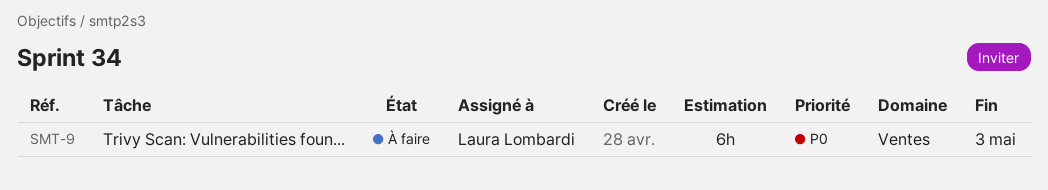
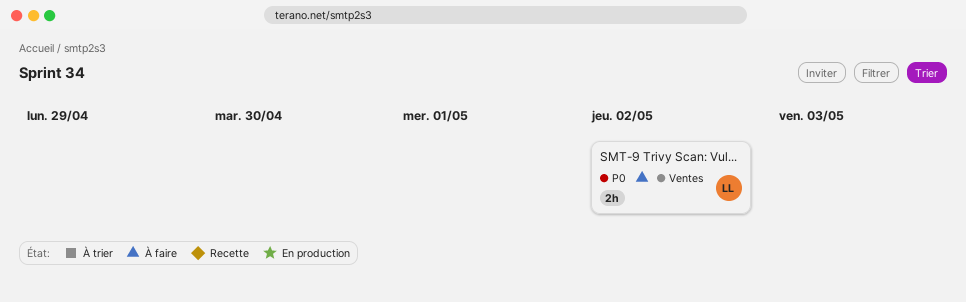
SMT-9, estimate: 6h -> 2h
SMT-9, due: May 3 -> May 2

